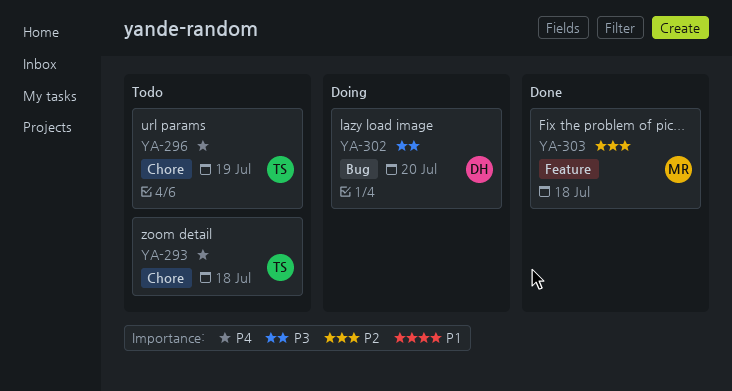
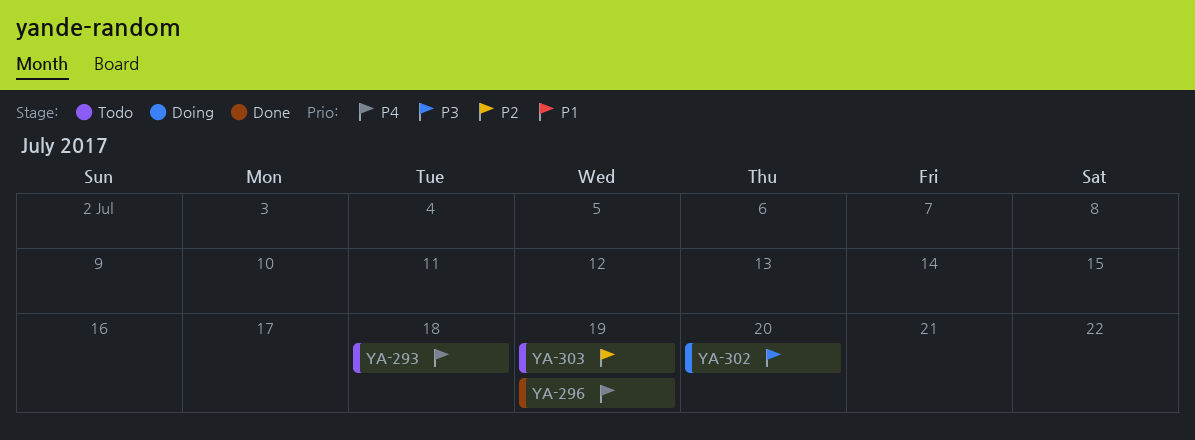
YA-296, status: Todo -> Done
YA-303, status: Done -> Todo
YA-303, due: Jul 18 -> Jul 19

